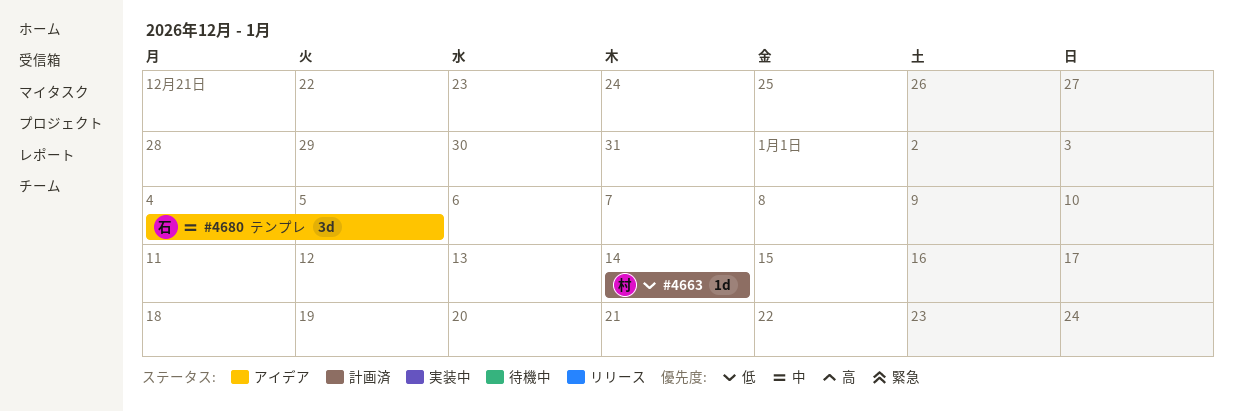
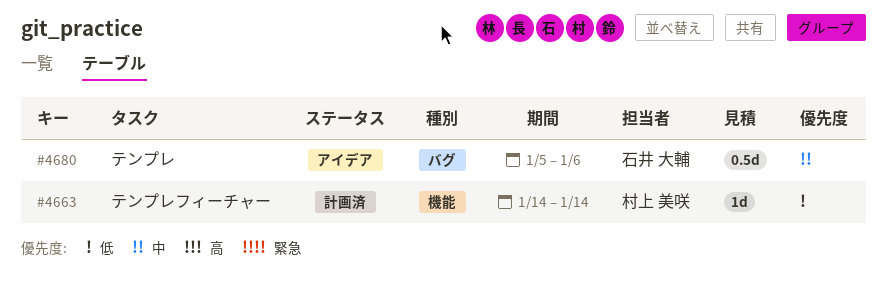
#4680, estimate: 3d -> 0.5d
#4680, start: Jan 4 -> Jan 5
#4680, due: Jan 5 -> Jan 6

